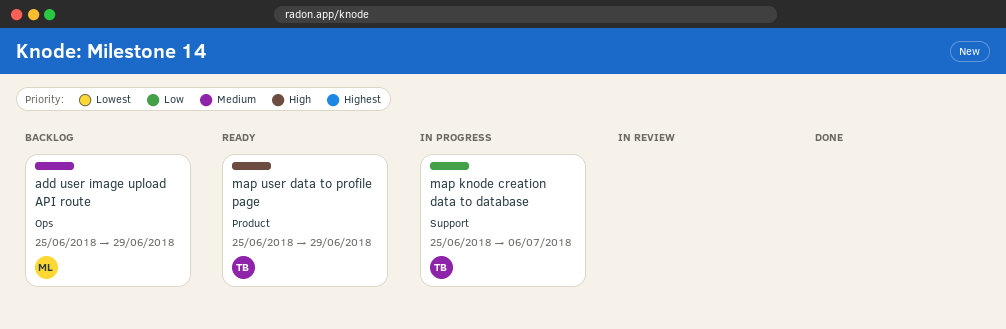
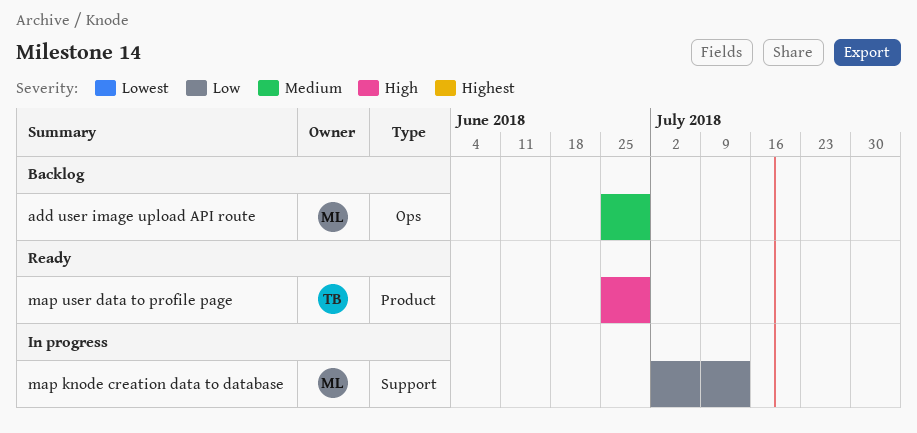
map knode creation data to database, owner: TB -> ML
map knode creation data to database, start: Jun 25 -> Jul 2
map knode creation data to database, due: Jul 6 -> Jul 13

